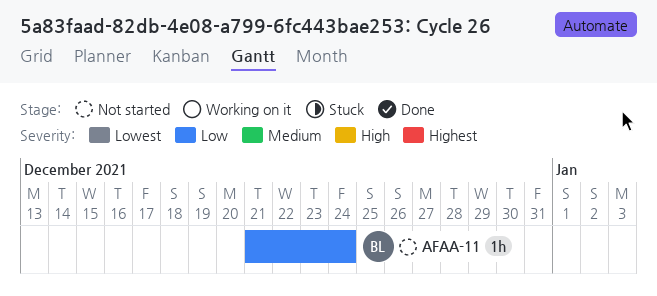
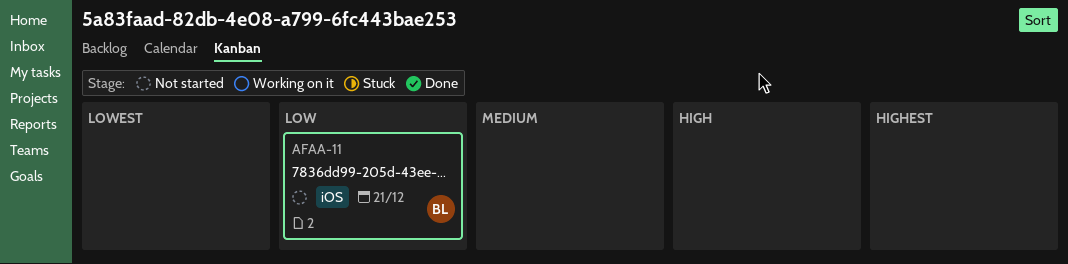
AFAA-11, due: Dec 24 -> Dec 21

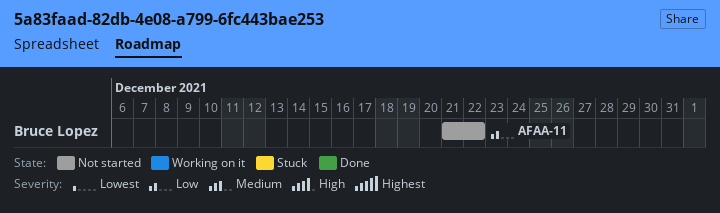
AFAA-11, due: Dec 21 -> Dec 22

